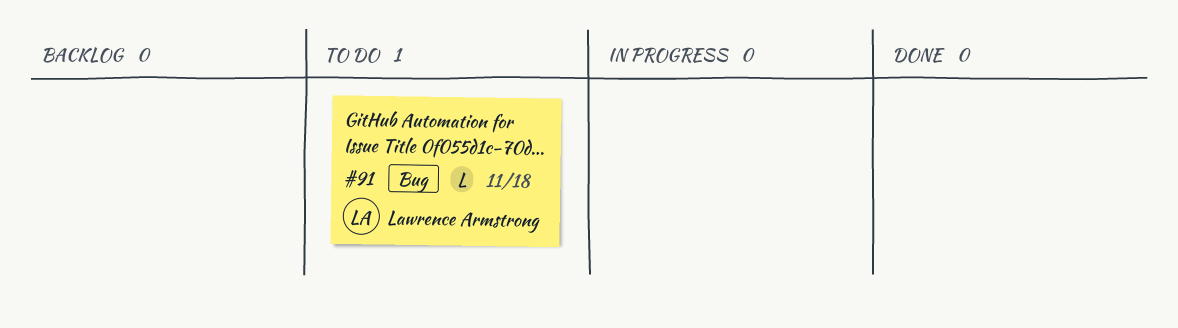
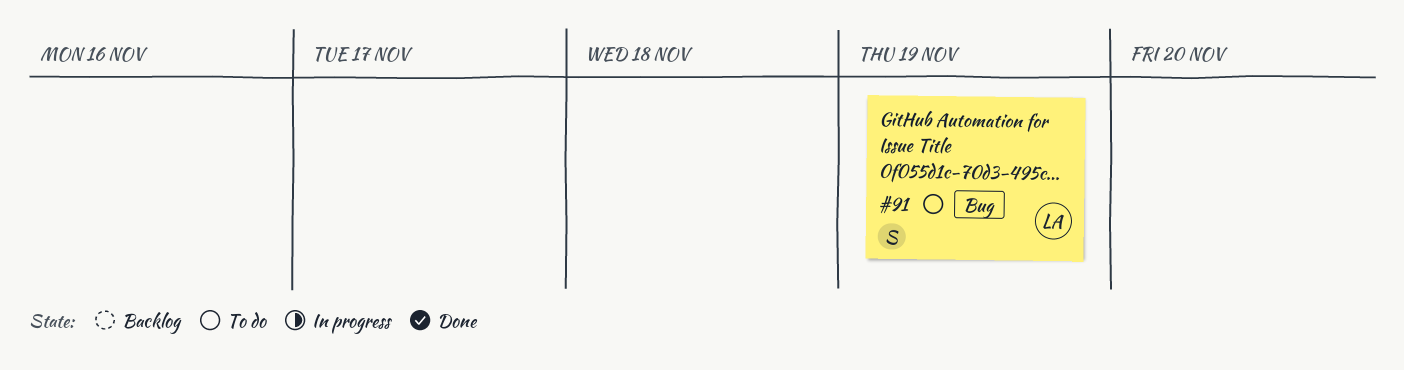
#91, estimate: L -> S
#91, due: Nov 18 -> Nov 19

